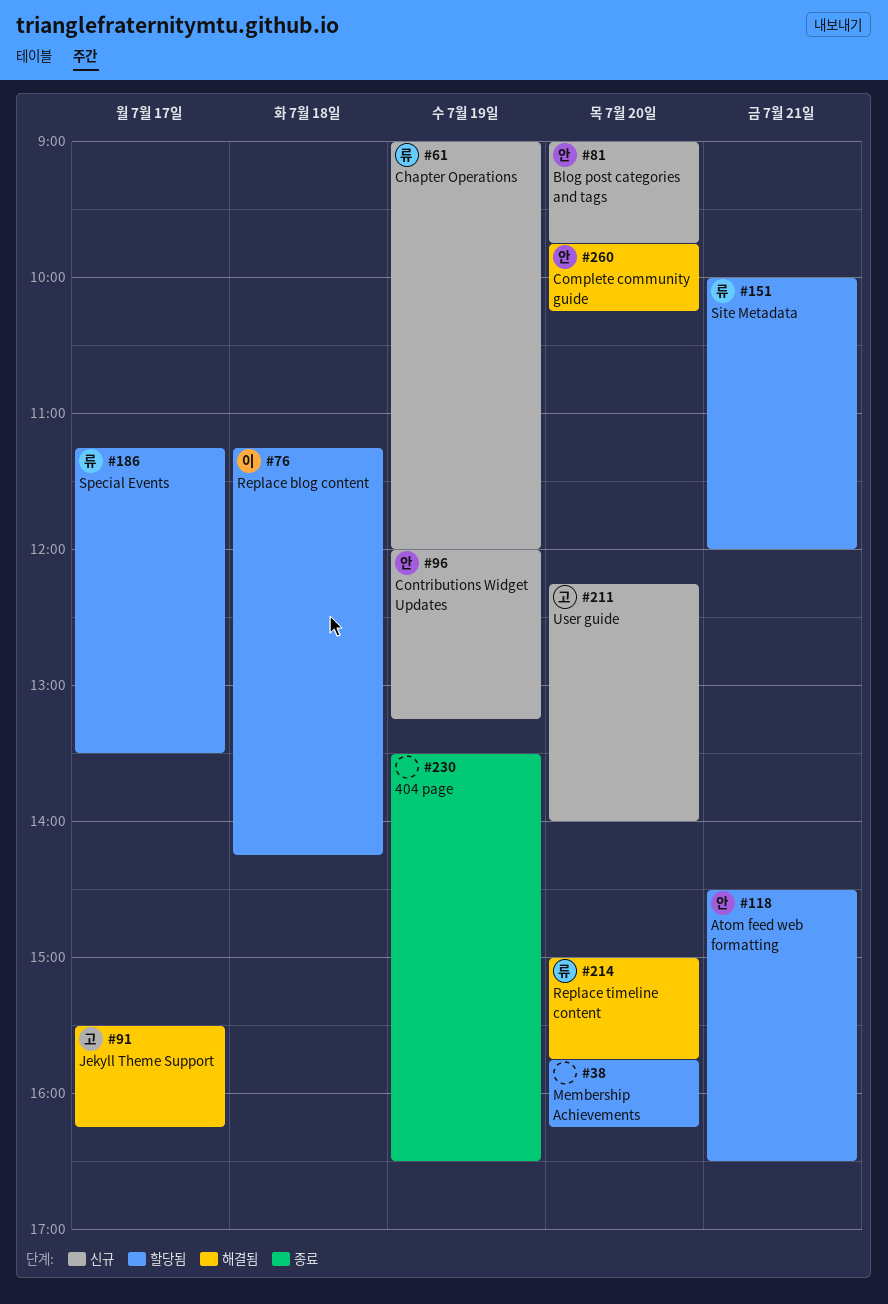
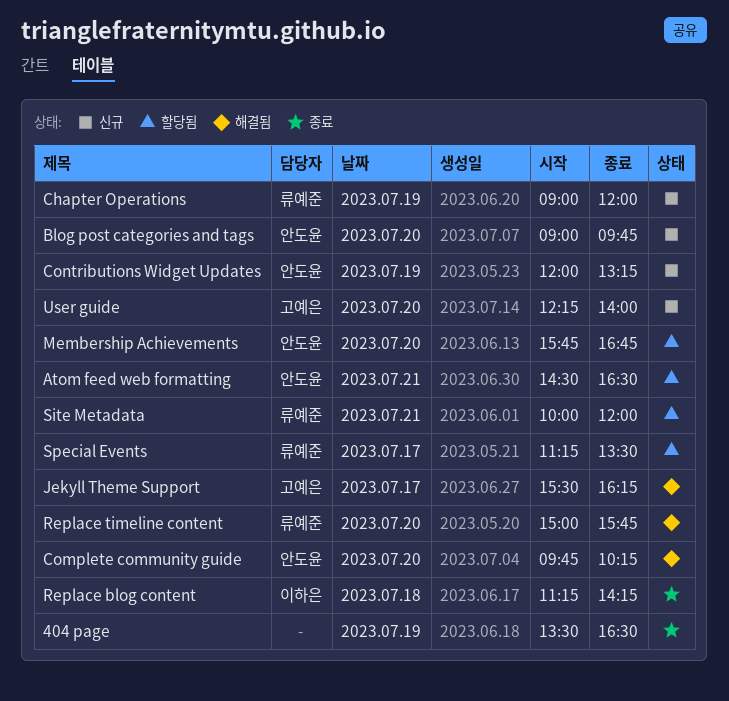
Membership Achievements, owner: none -> 안도윤
Membership Achievements, ends: 16:15 -> 16:45
Replace blog content, status: 할당됨 -> 종료

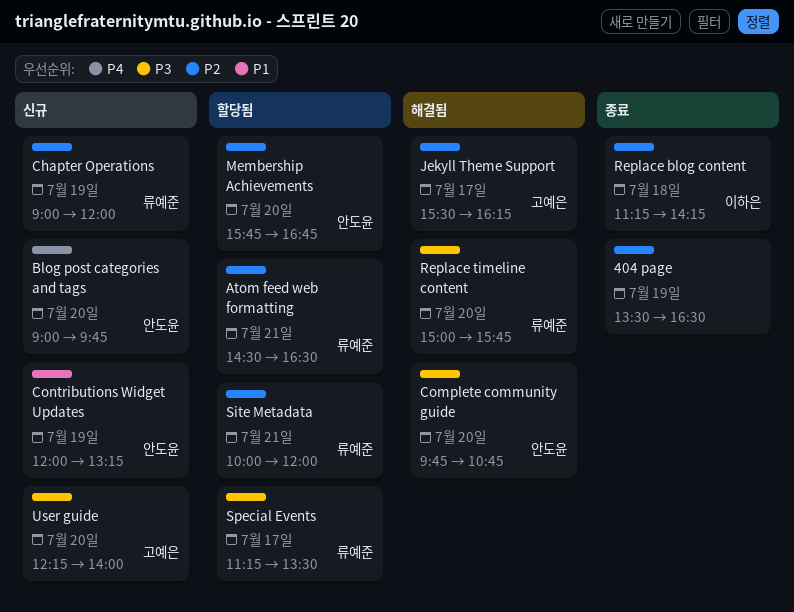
Atom feed web formatting, owner: 안도윤 -> 류예준
Complete community guide, ends: 10:15 -> 10:45

